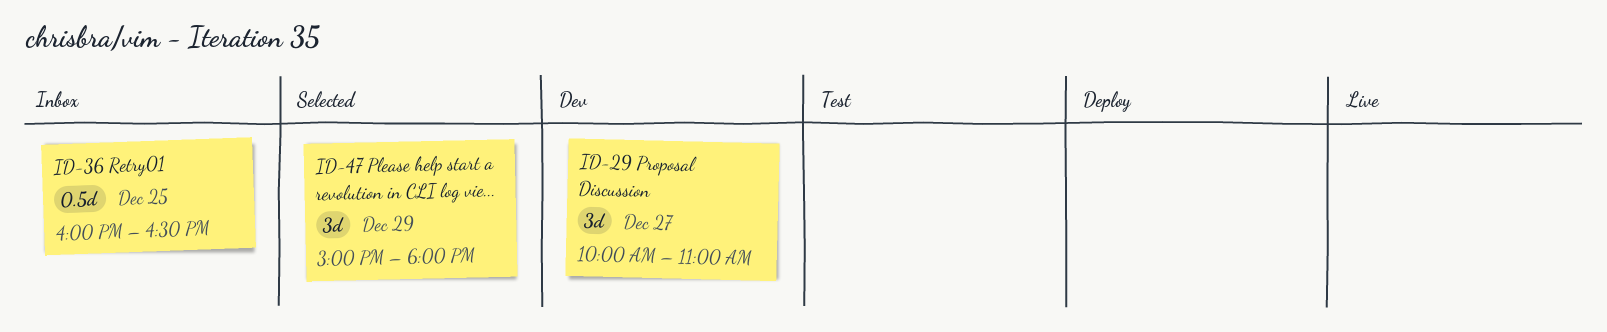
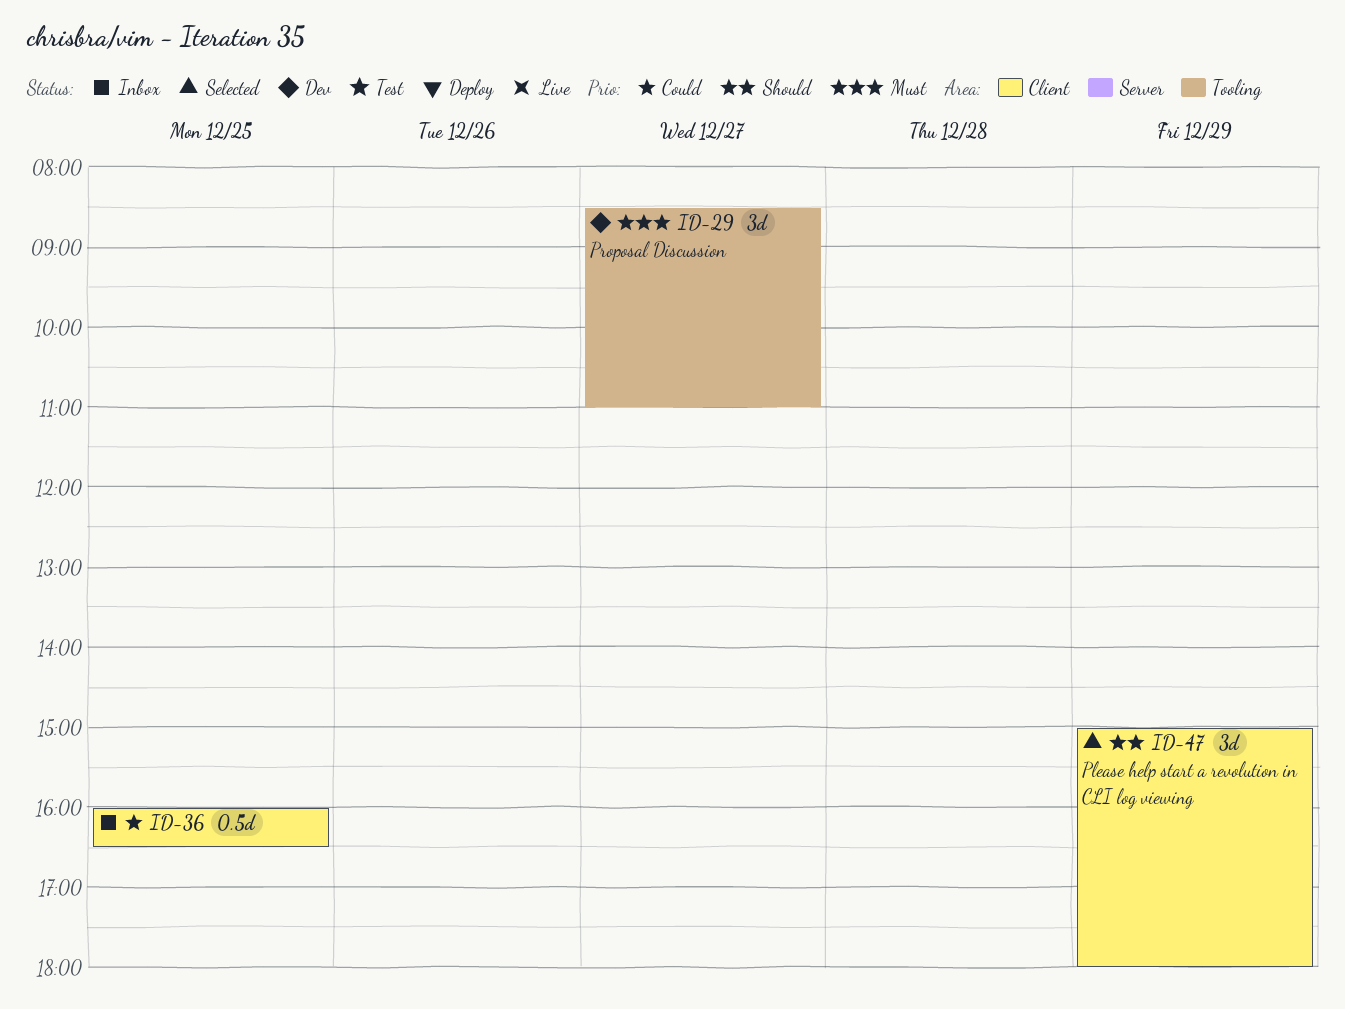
ID-29, begins: 10:00 -> 08:30

